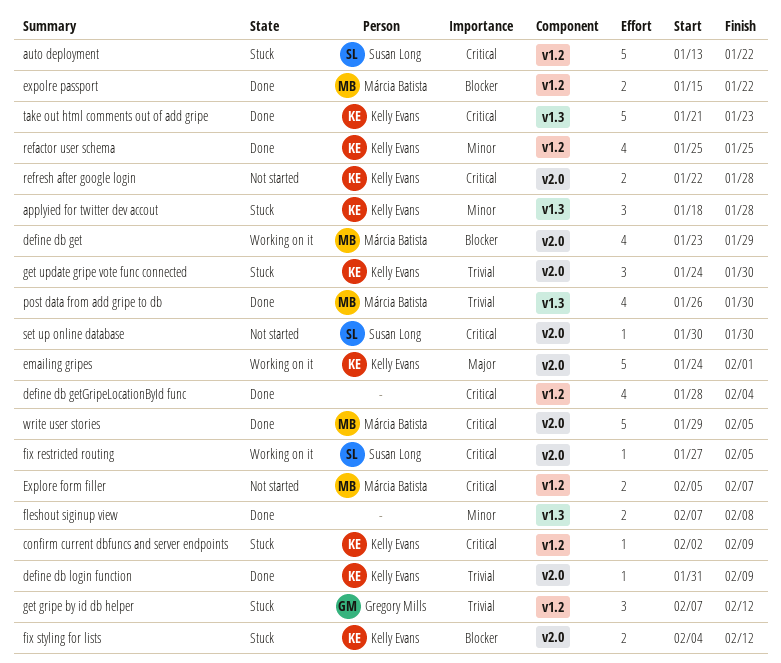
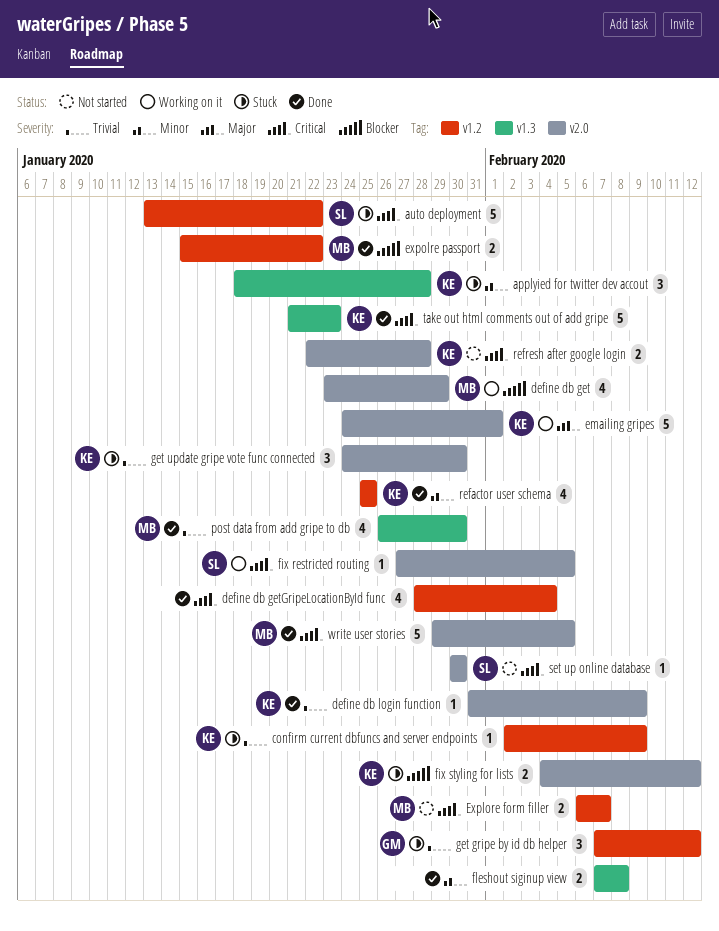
confirm current dbfuncs and server endpoints, priority: Critical -> Trivial
Explore form filler, start: Feb 5 -> Feb 6

